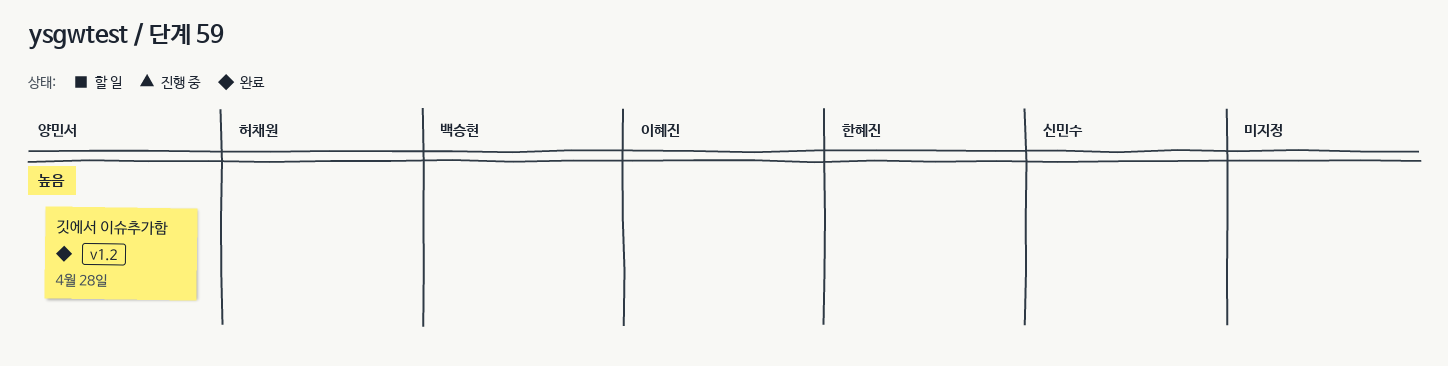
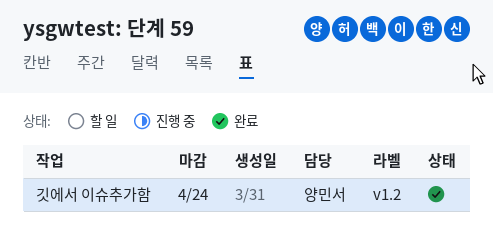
깃에서 이슈추가함, due: Apr 28 -> Apr 24

